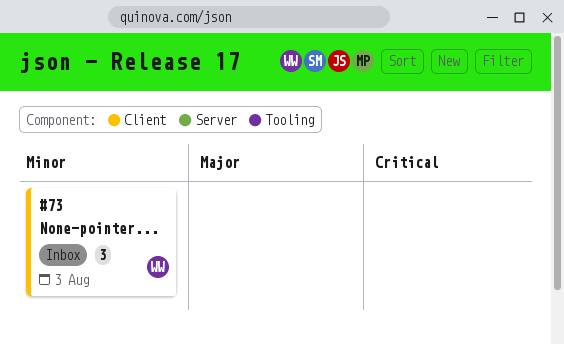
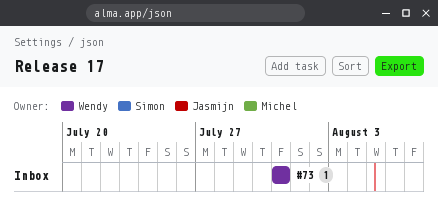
#73, estimate: 3 -> 1
#73, due: Aug 3 -> Jul 31

